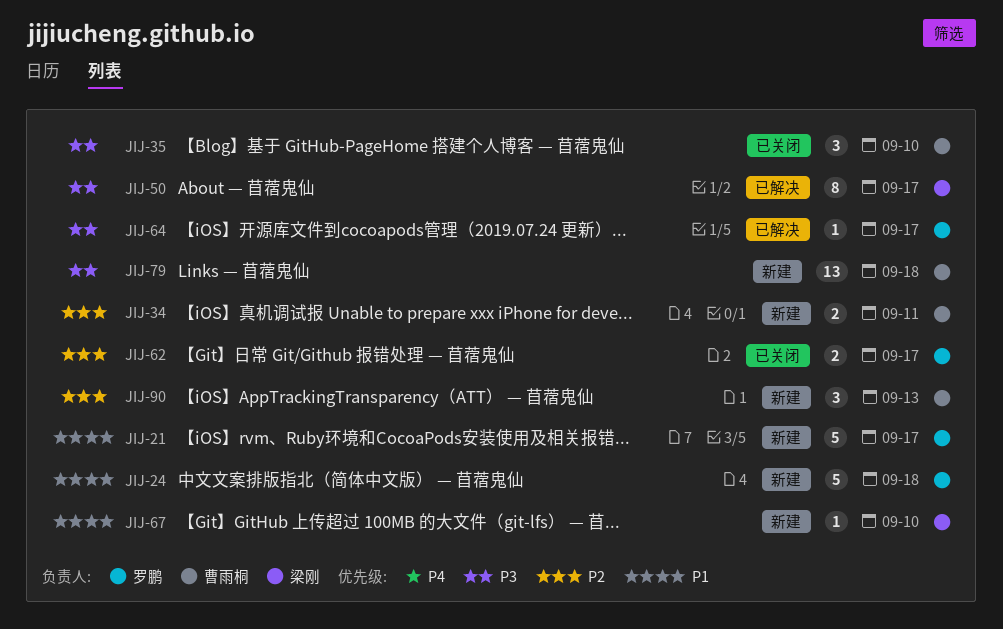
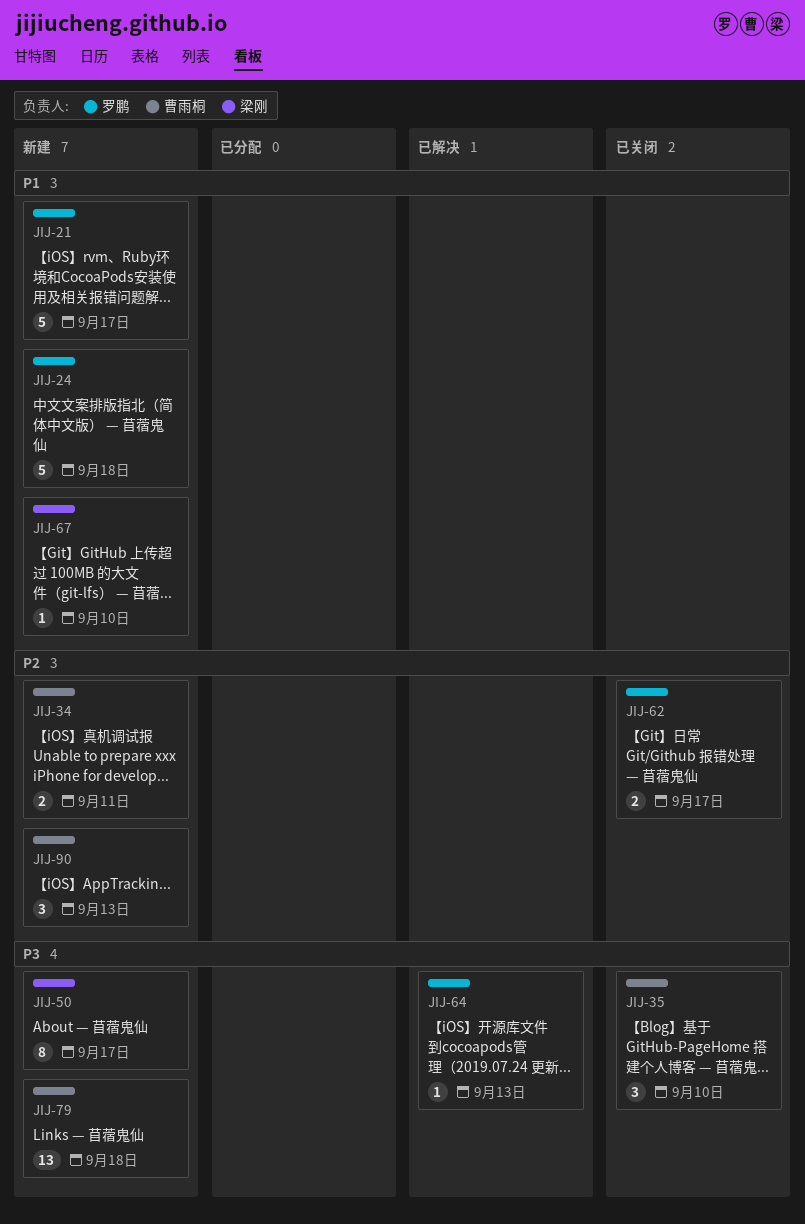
JIJ-50, status: 已解决 -> 新建
JIJ-64, due: Sep 17 -> Sep 13

